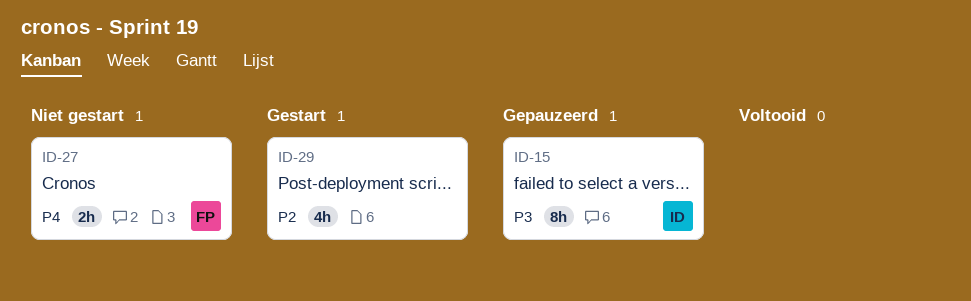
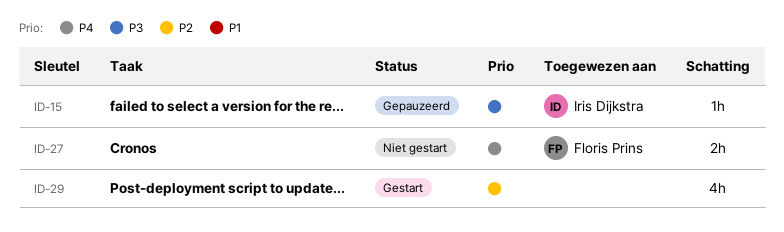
ID-15, estimate: 8h -> 1h

